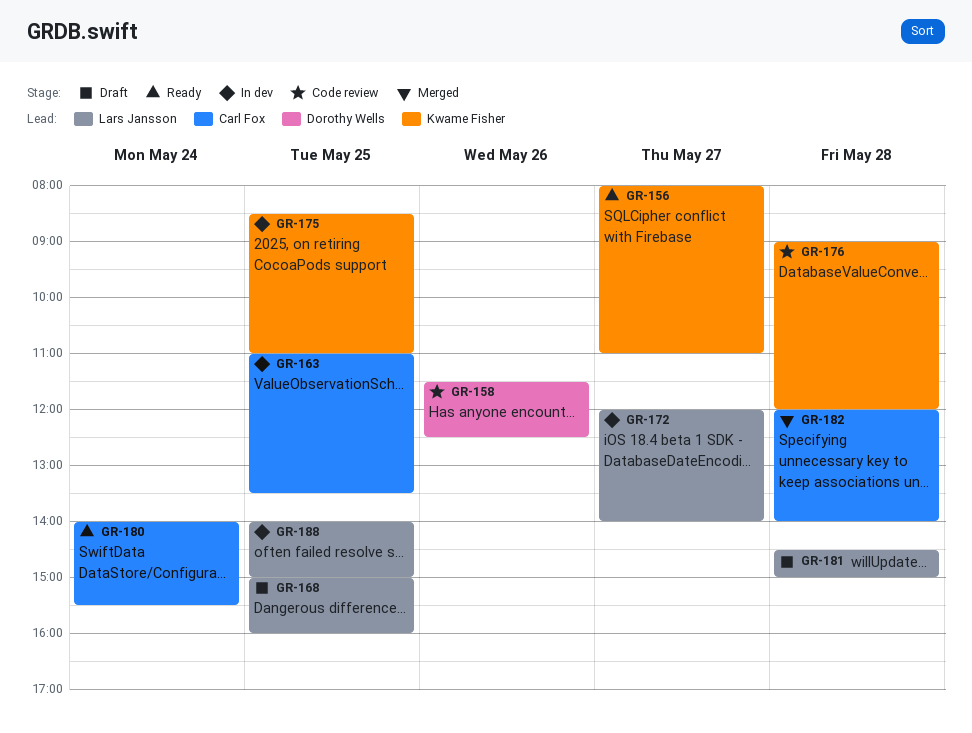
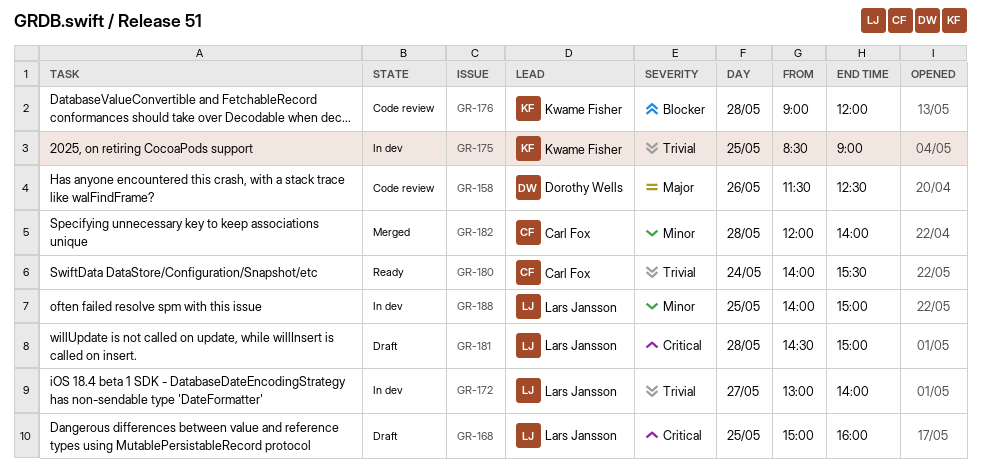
GR-156: present -> none
GR-163: present -> none
GR-172, begins: 12:00 -> 13:00
GR-175, ends: 11:00 -> 09:00

